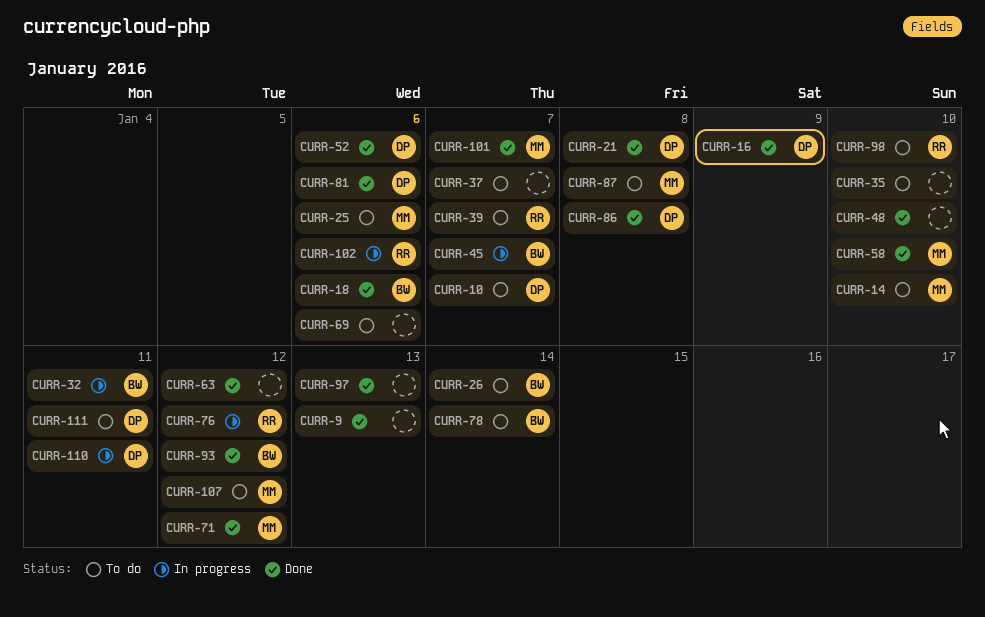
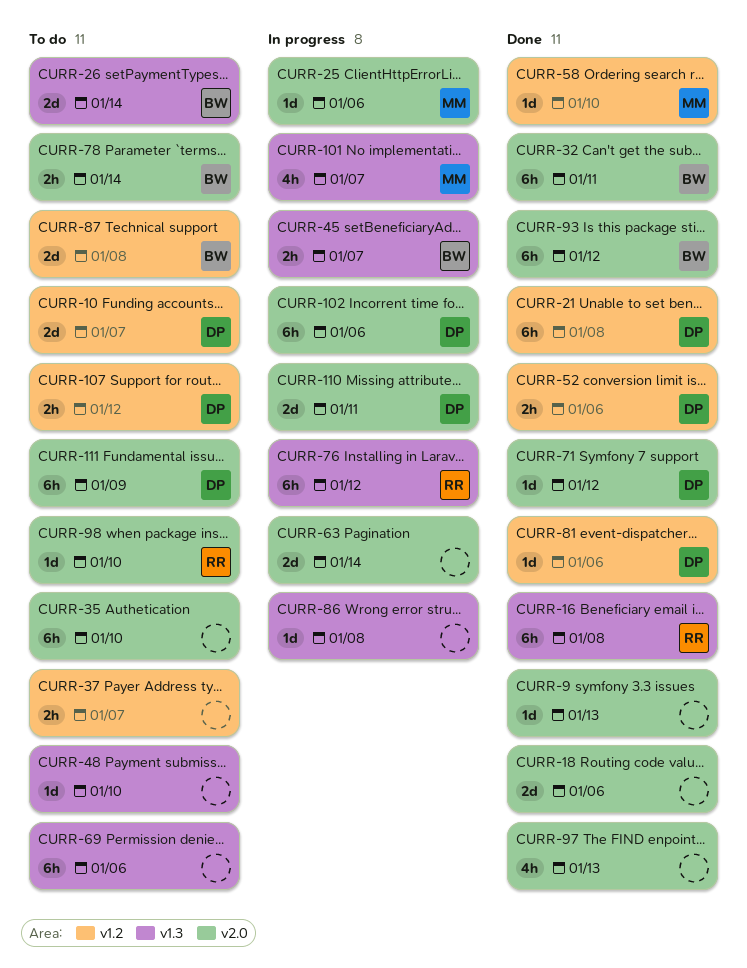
CURR-14: present -> none
CURR-16, owner: DP -> RR
CURR-16, due: Jan 9 -> Jan 8
CURR-18, owner: BW -> none
CURR-25, status: To do -> In progress
CURR-32, status: In progress -> Done
CURR-39: present -> none
CURR-48, status: Done -> To do
CURR-63, status: Done -> In progress
CURR-63, due: Jan 12 -> Jan 14
CURR-71, owner: MM -> DP
CURR-86, status: Done -> In progress
CURR-86, owner: DP -> none
CURR-87, owner: MM -> BW
CURR-101, status: Done -> In progress
CURR-102, owner: RR -> DP
CURR-107, owner: MM -> DP
CURR-111, due: Jan 11 -> Jan 9

